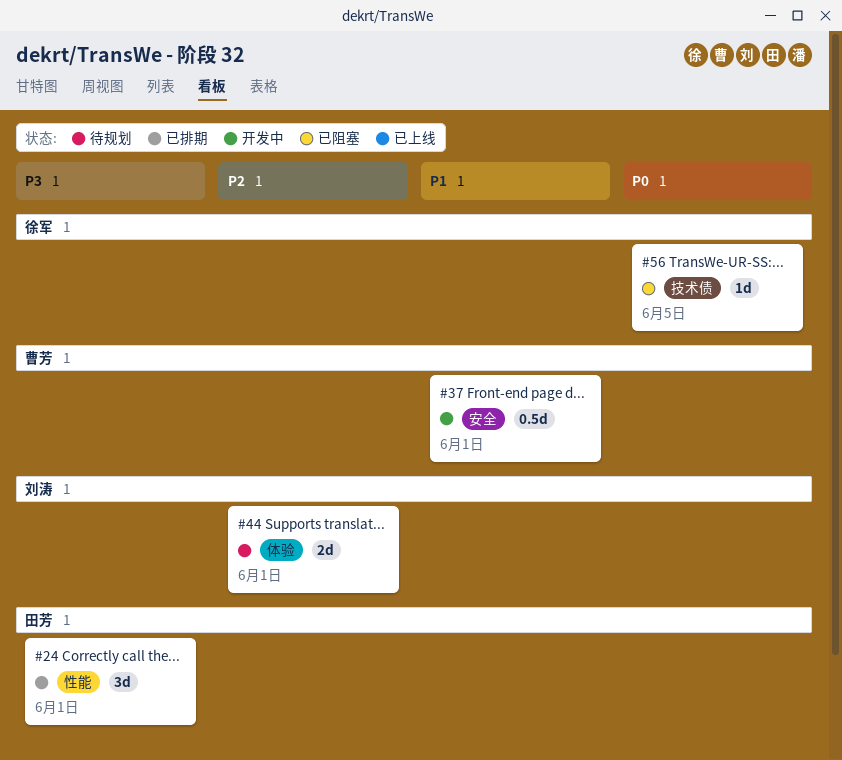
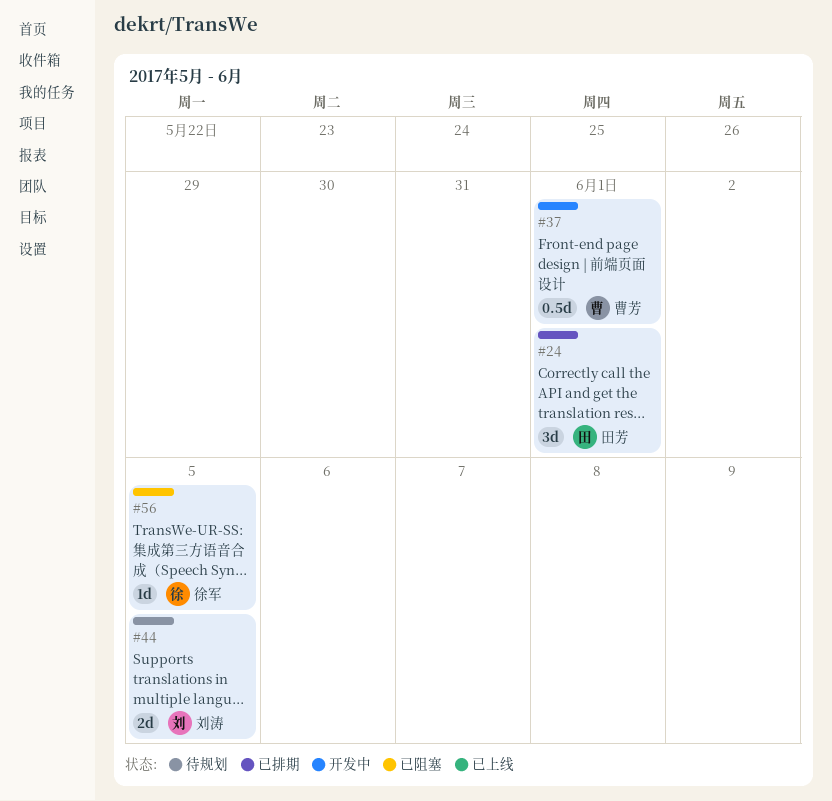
#44, due: Jun 1 -> Jun 5

